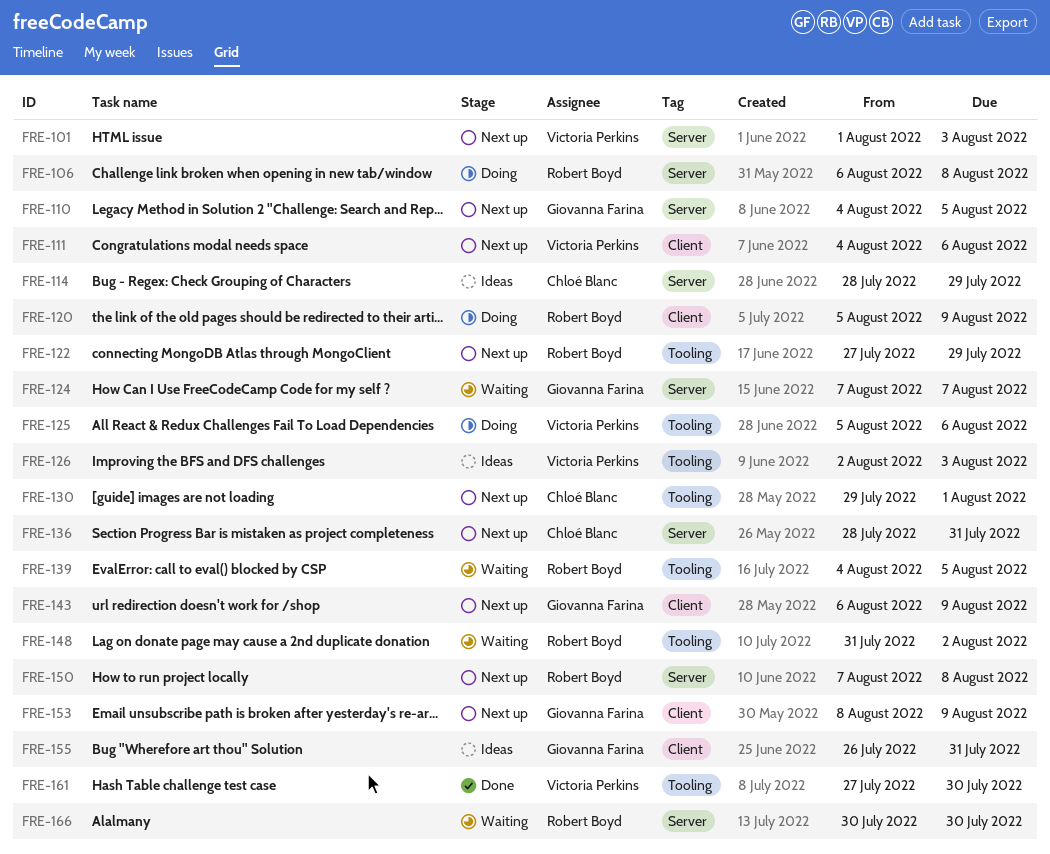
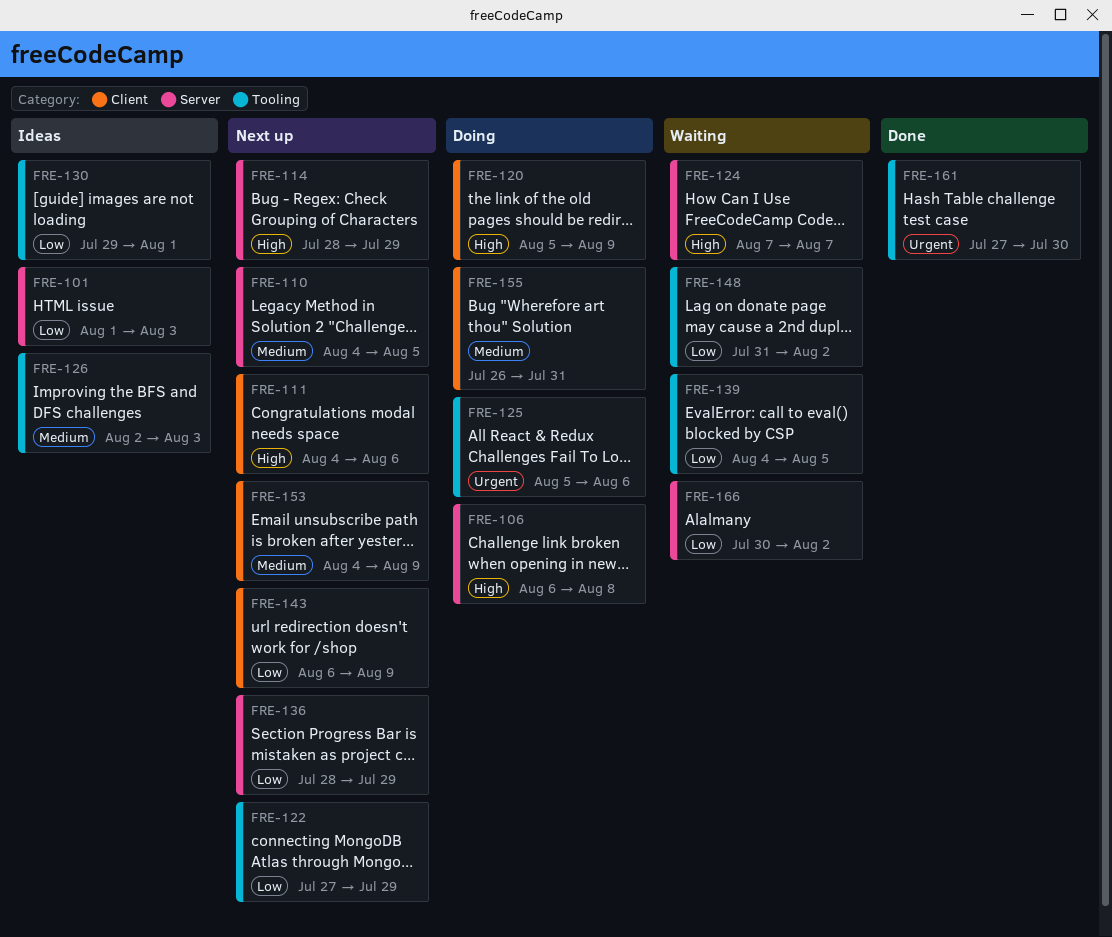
FRE-101, status: Next up -> Ideas
FRE-114, status: Ideas -> Next up
FRE-130, status: Next up -> Ideas
FRE-136, due: Jul 31 -> Jul 29
FRE-150: present -> none
FRE-153, start: Aug 8 -> Aug 4
FRE-155, status: Ideas -> Doing
FRE-166, due: Jul 30 -> Aug 2

